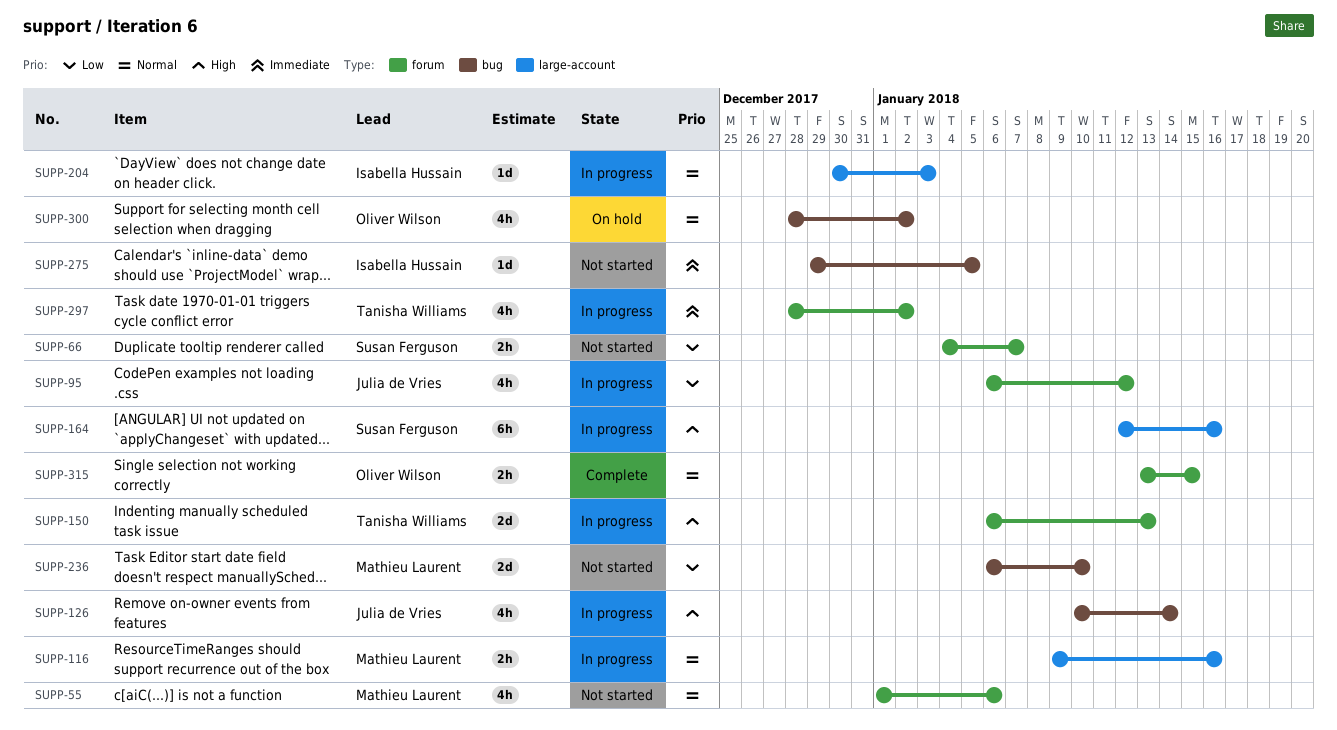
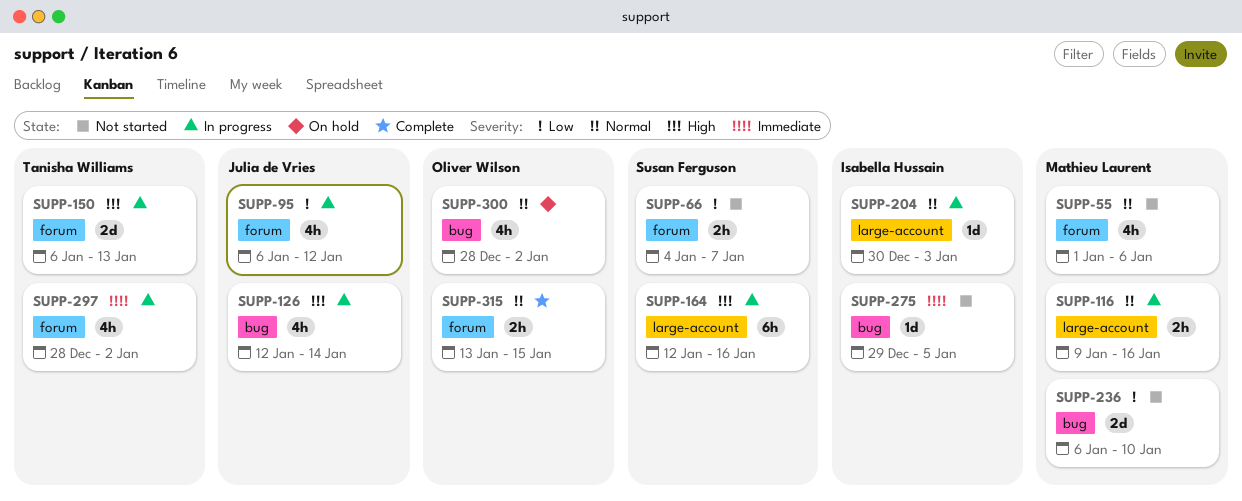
SUPP-126, start: Jan 10 -> Jan 12

